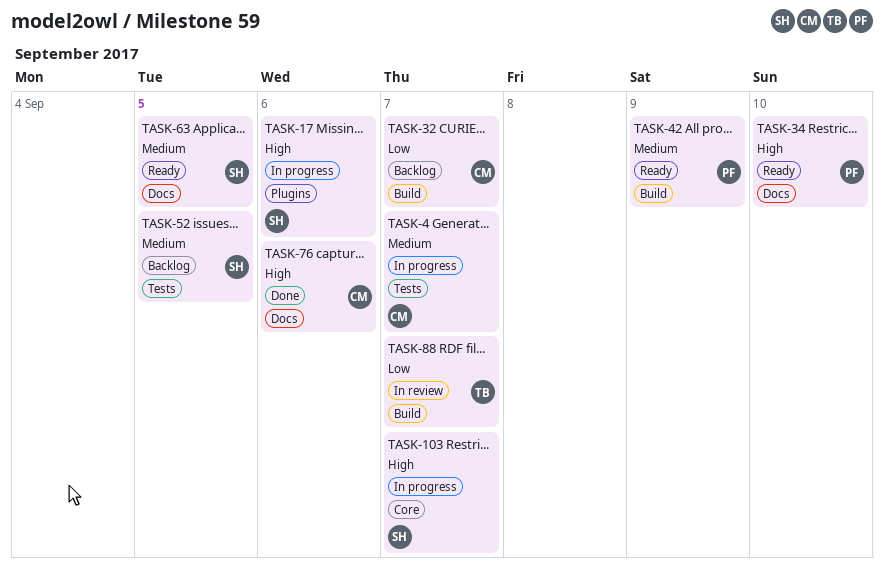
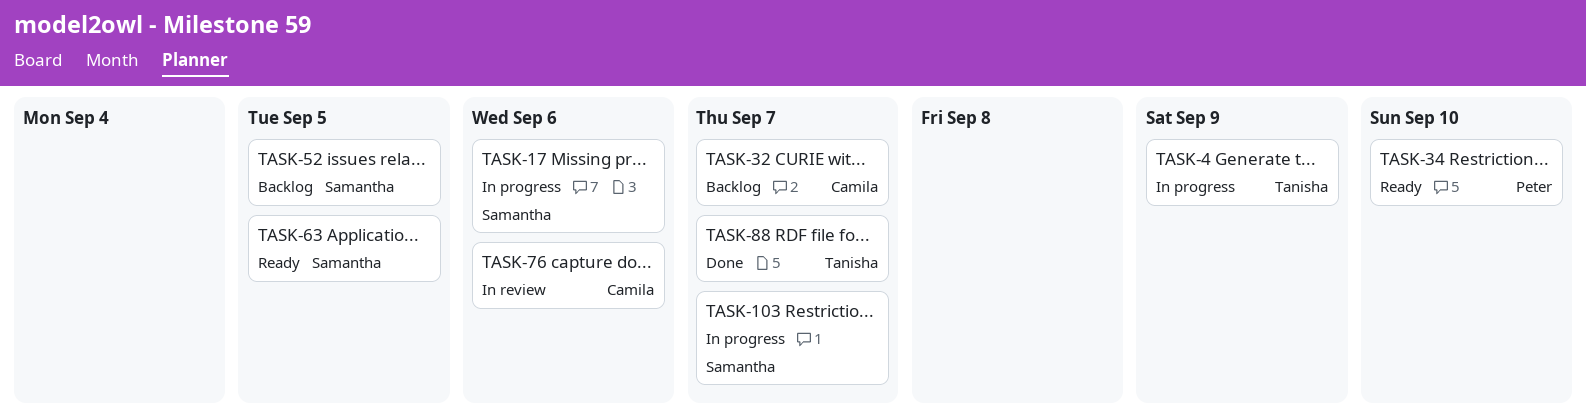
TASK-4, owner: Camila -> Tanisha
TASK-4, due: Sep 7 -> Sep 9
TASK-42: present -> none
TASK-76, status: Done -> In review
TASK-88, status: In review -> Done

